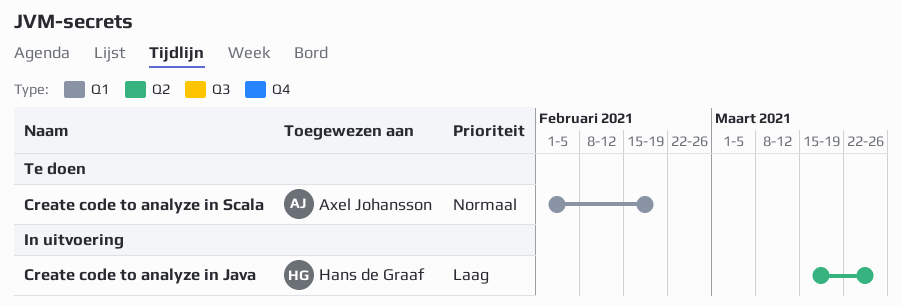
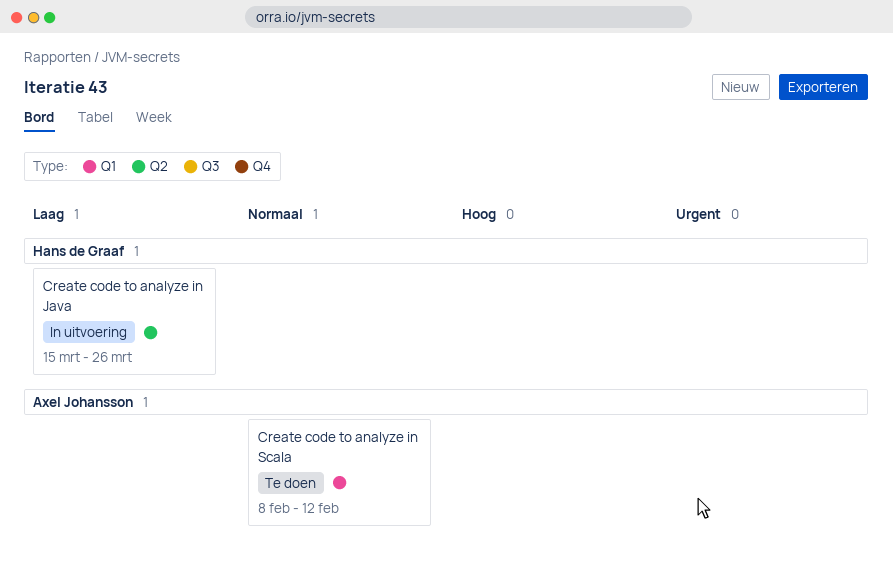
Create code to analyze in Scala, start: Feb 1 -> Feb 8
Create code to analyze in Scala, due: Feb 19 -> Feb 12

